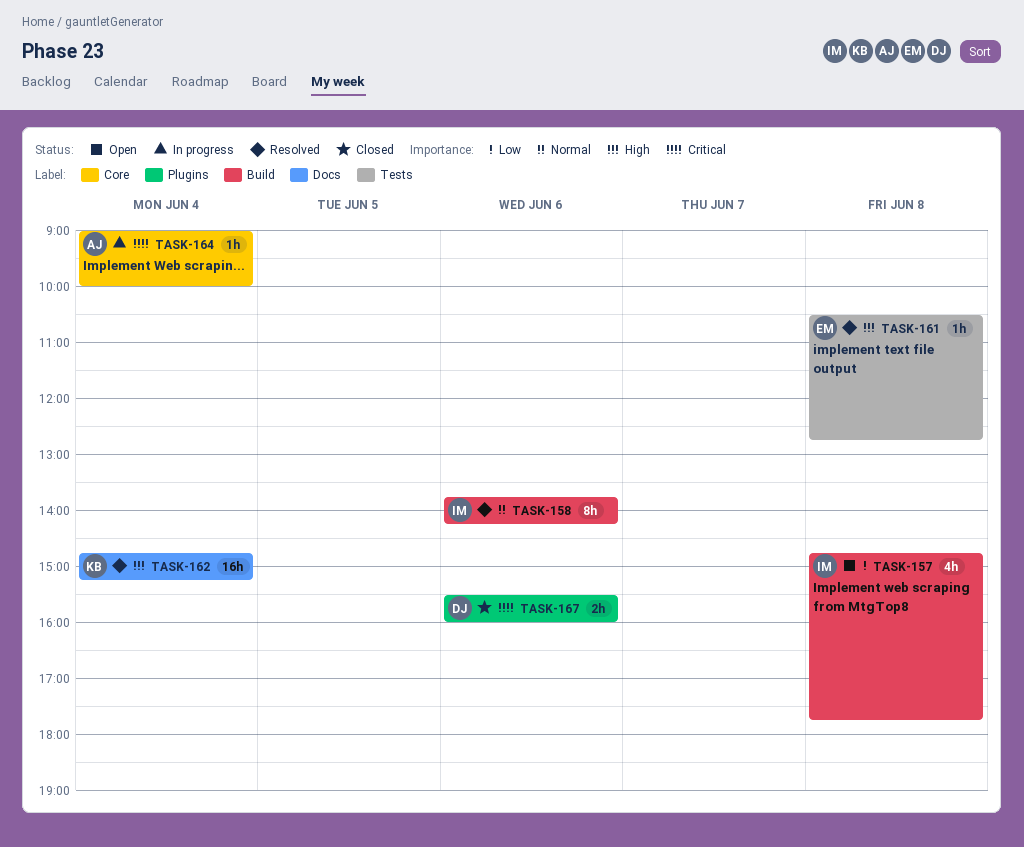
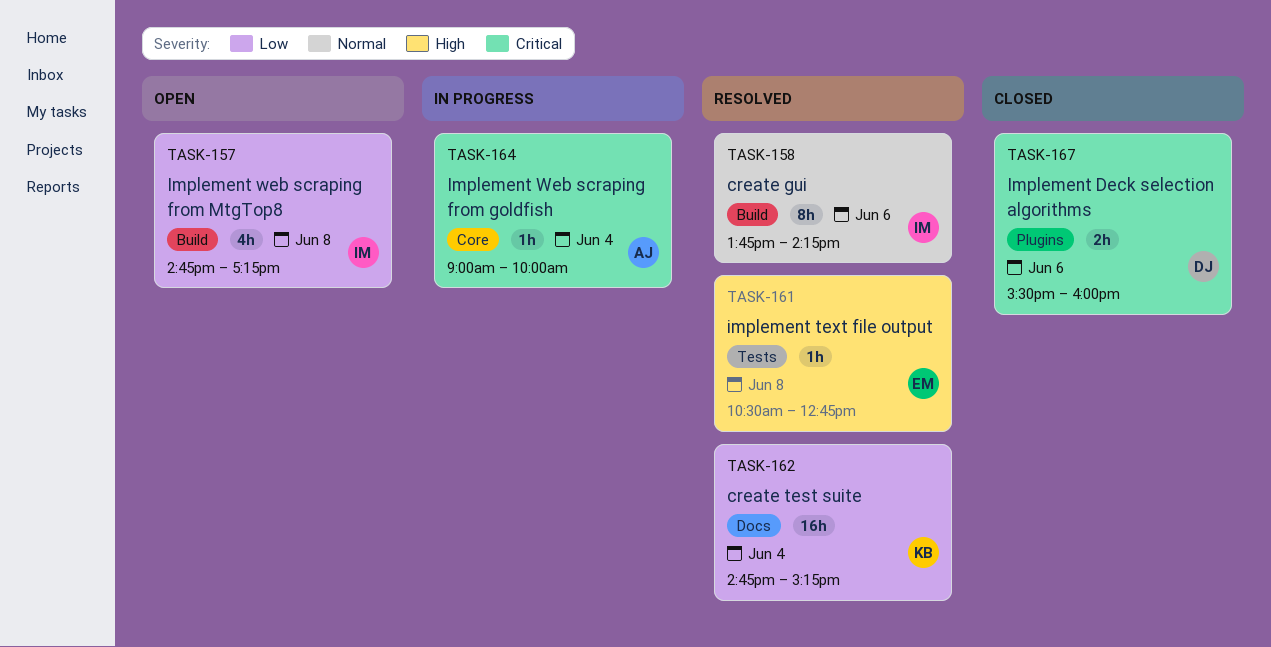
TASK-157, ends: 17:45 -> 17:15
TASK-162, priority: High -> Low

